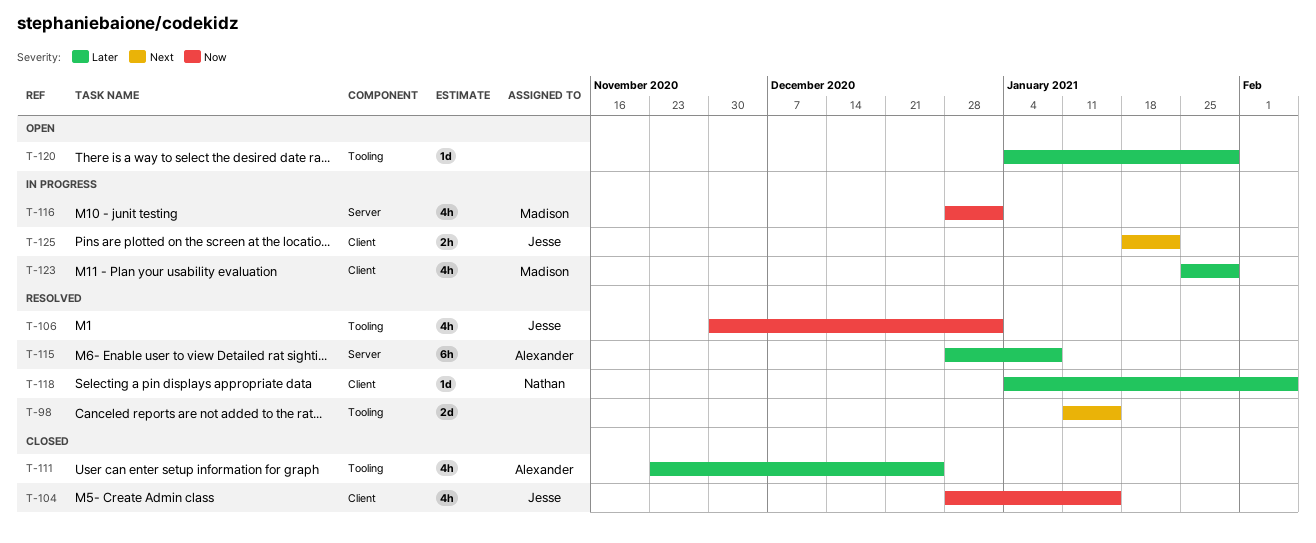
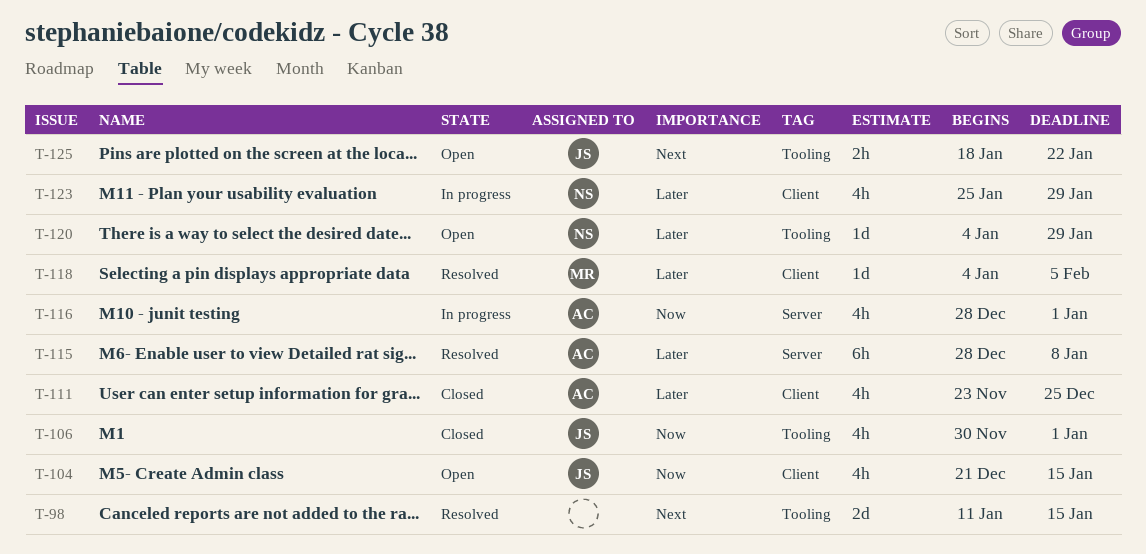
T-104, status: Closed -> Open
T-104, start: Dec 28 -> Dec 21
T-106, status: Resolved -> Closed
T-111, label: Tooling -> Client
T-116, owner: Madison -> Alexander
T-118, owner: Nathan -> Madison
T-120, owner: none -> Nathan
T-123, owner: Madison -> Nathan
T-125, status: In progress -> Open
T-125, label: Client -> Tooling

